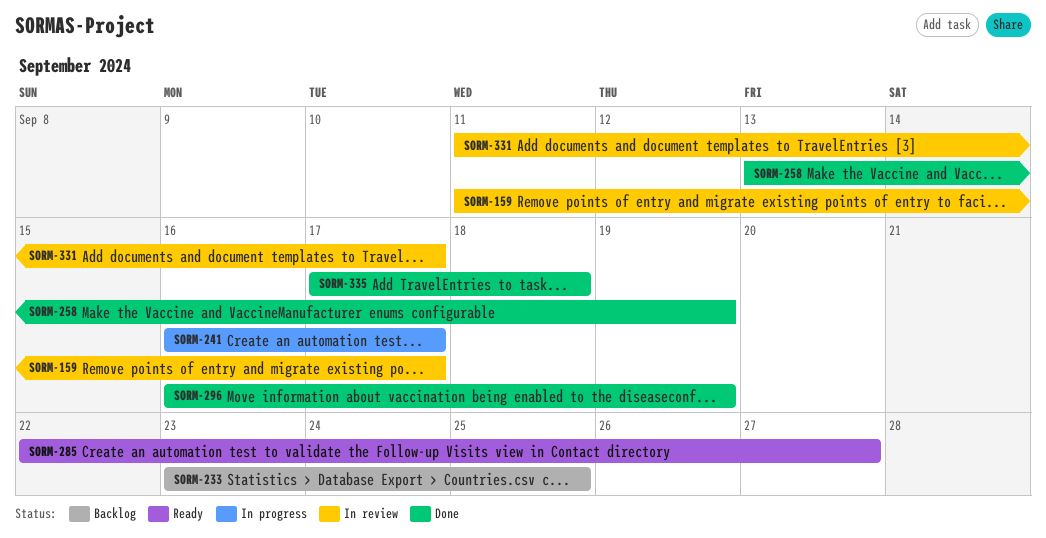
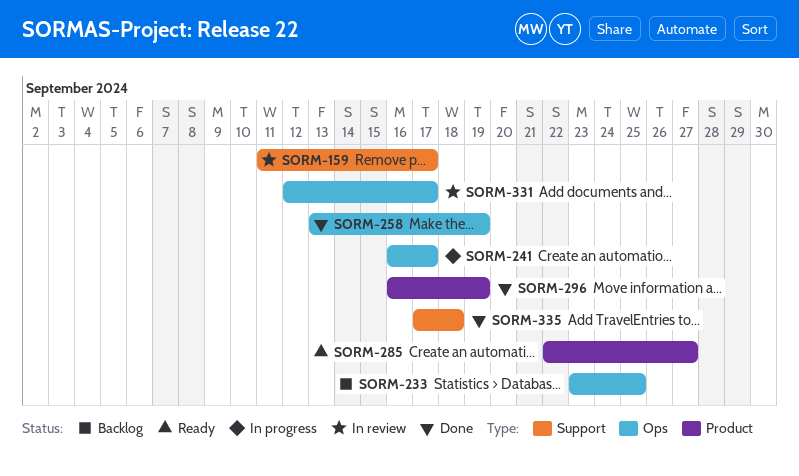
SORM-331, start: Sep 11 -> Sep 12

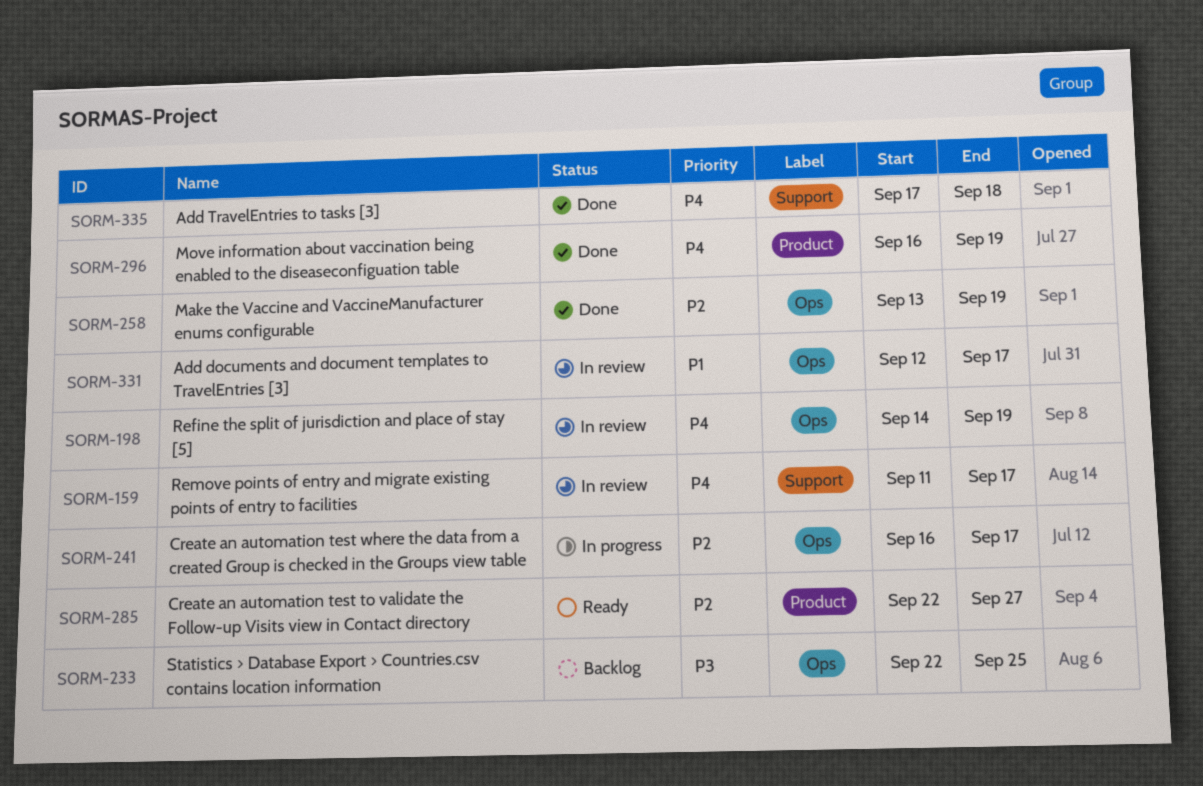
SORM-198: none -> present
SORM-233, start: Sep 23 -> Sep 22

